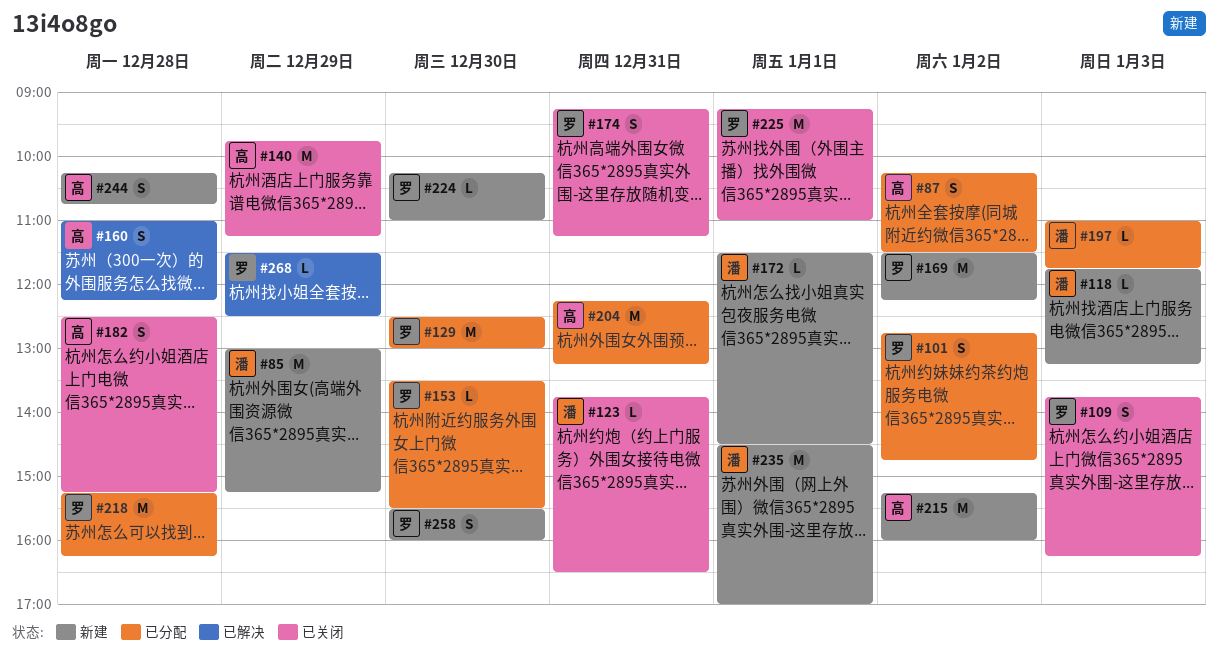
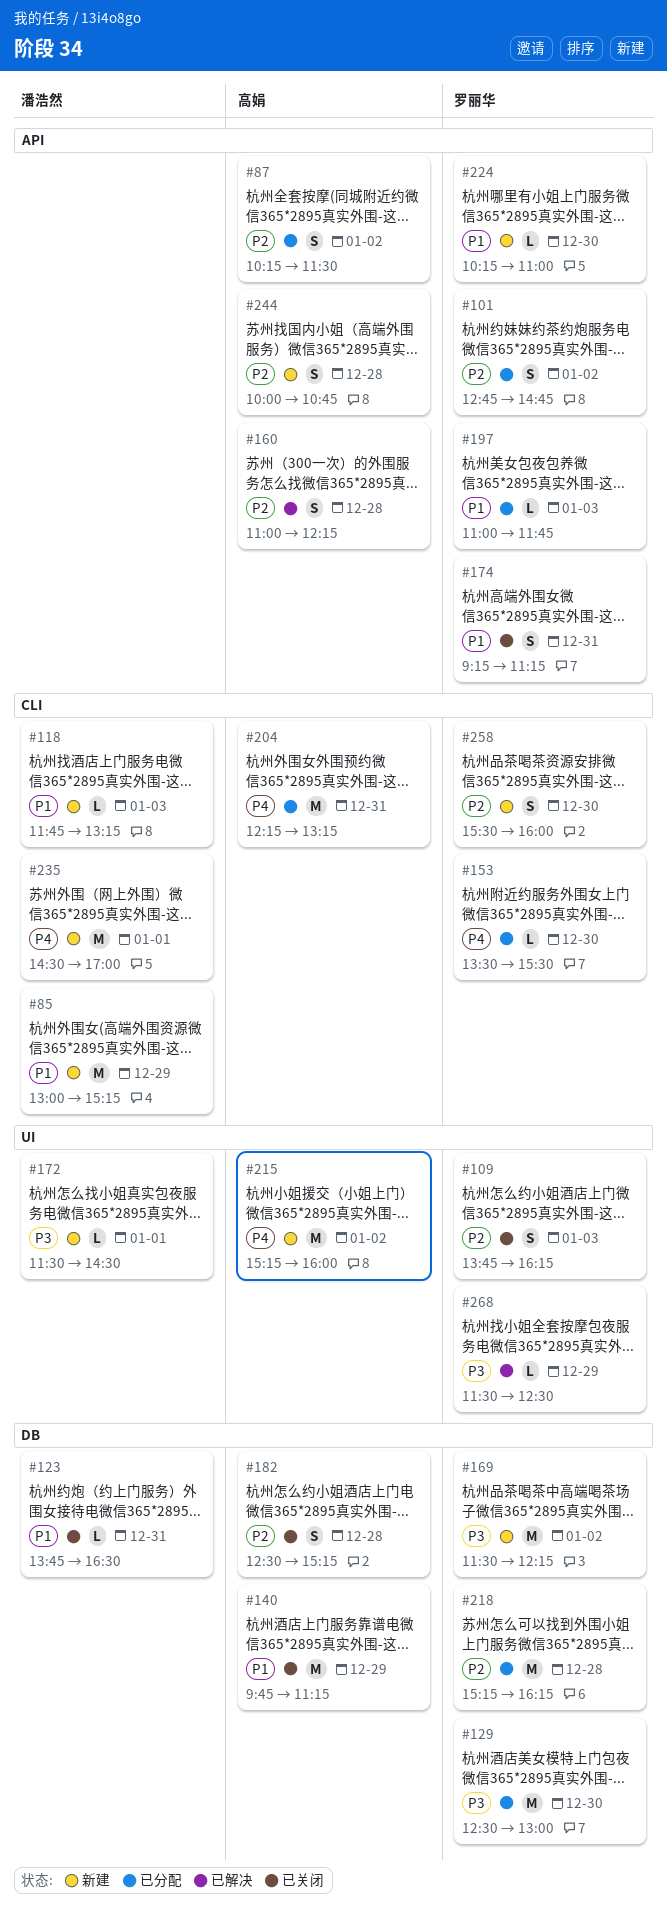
#197, owner: 潘浩然 -> 罗丽华
#225: present -> none
#244, begins: 10:15 -> 10:00

